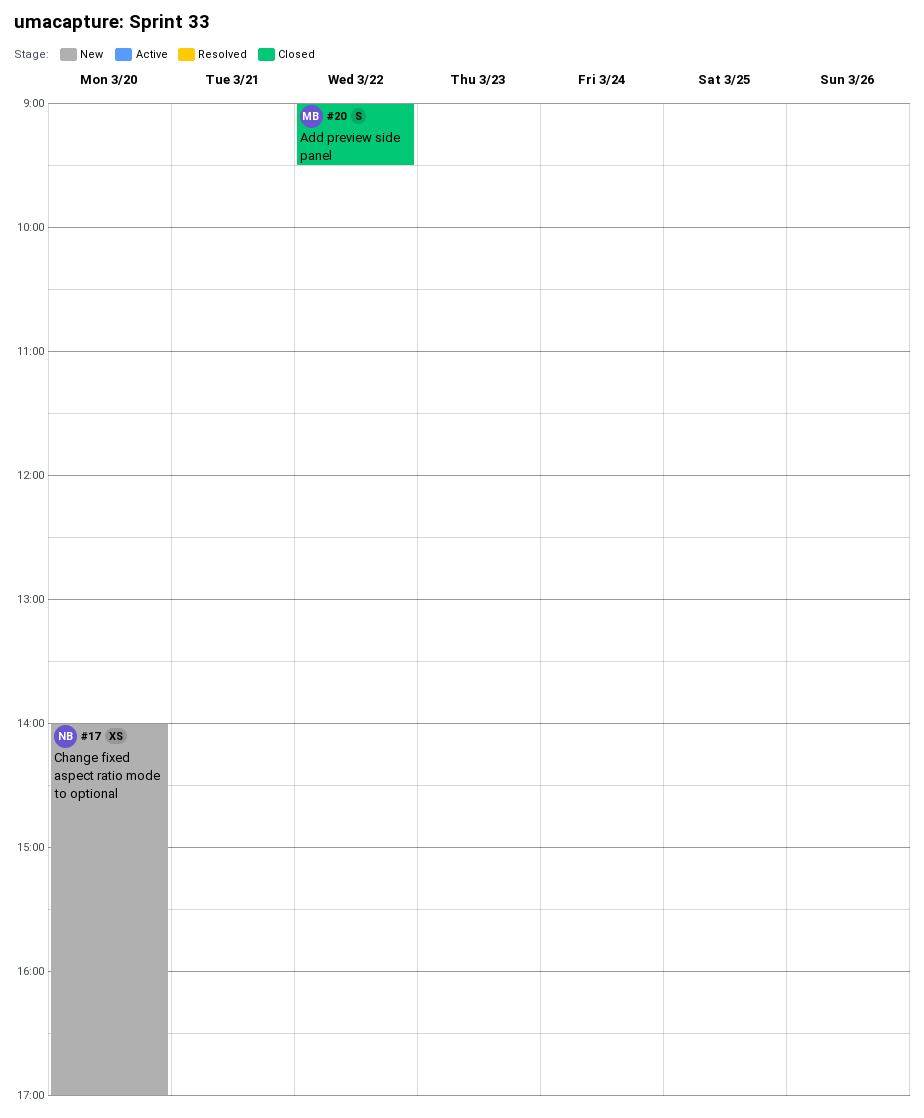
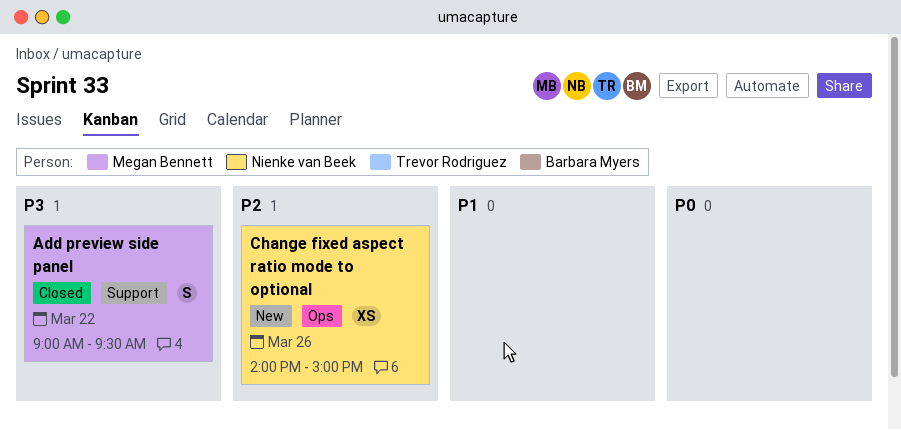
Change fixed aspect ratio mode to optional, day: Mar 20 -> Mar 26
Change fixed aspect ratio mode to optional, ends: 17:00 -> 15:00

